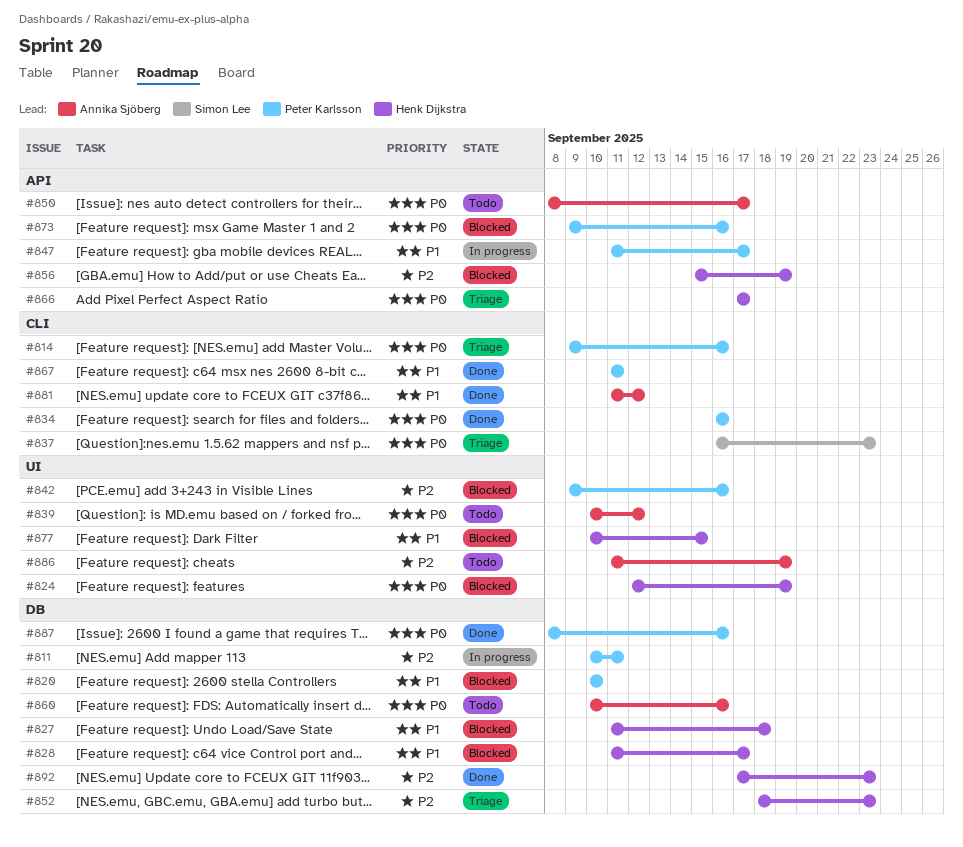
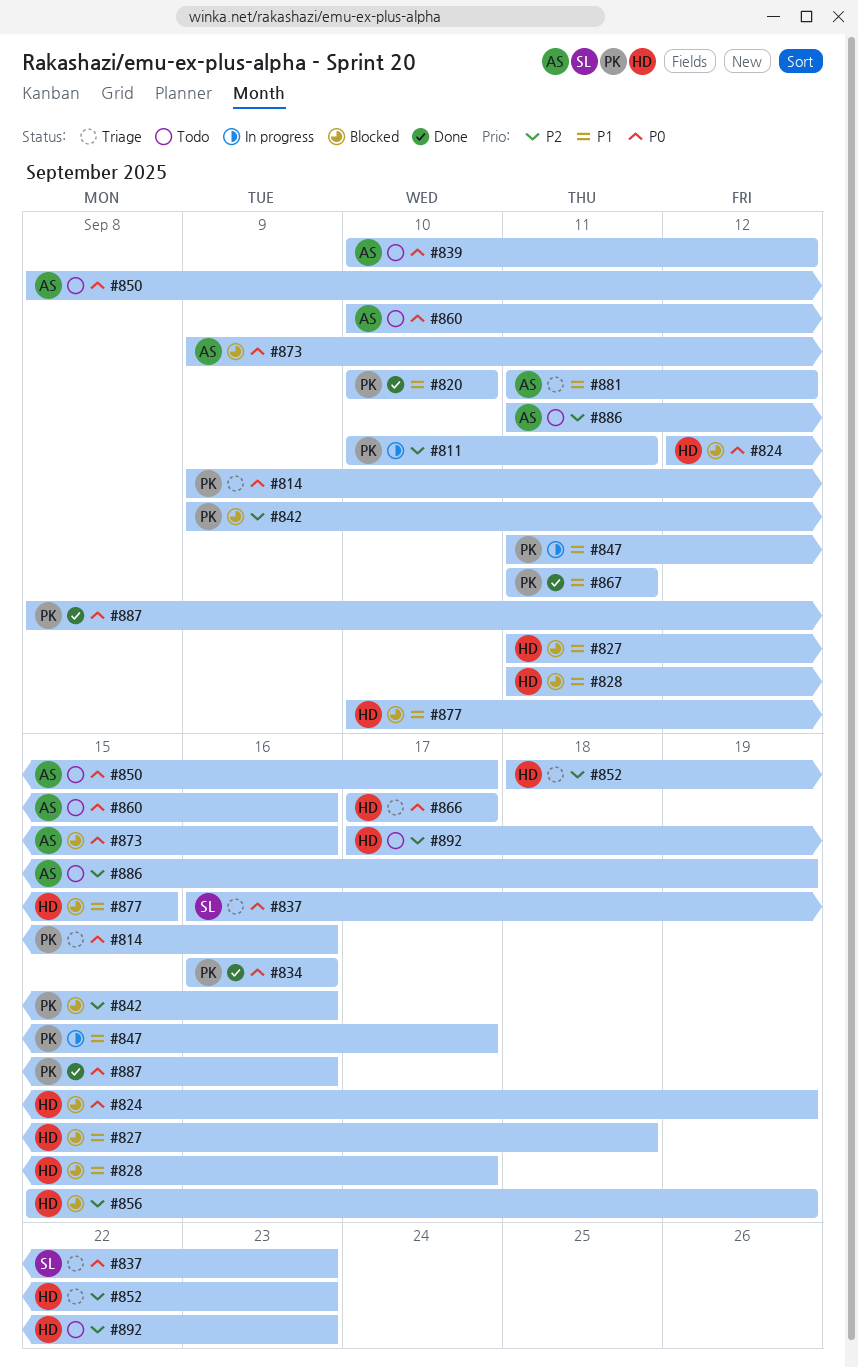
#820, status: Blocked -> Done
#873, owner: Peter Karlsson -> Annika Sjöberg
#881, status: Done -> Triage
#892, status: Done -> Todo

